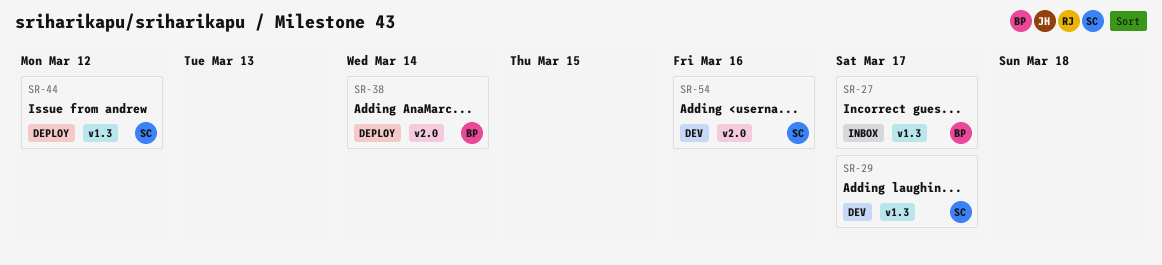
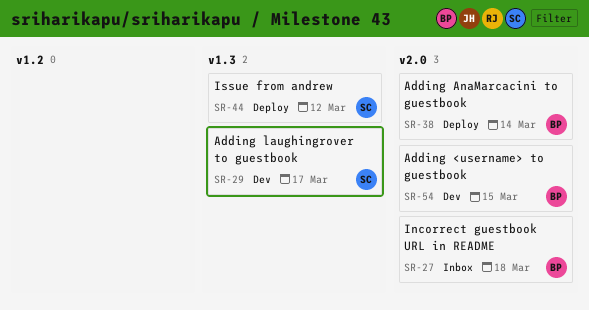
SR-27, label: v1.3 -> v2.0
SR-27, due: Mar 17 -> Mar 18
SR-54, owner: SC -> BP
SR-54, due: Mar 16 -> Mar 15

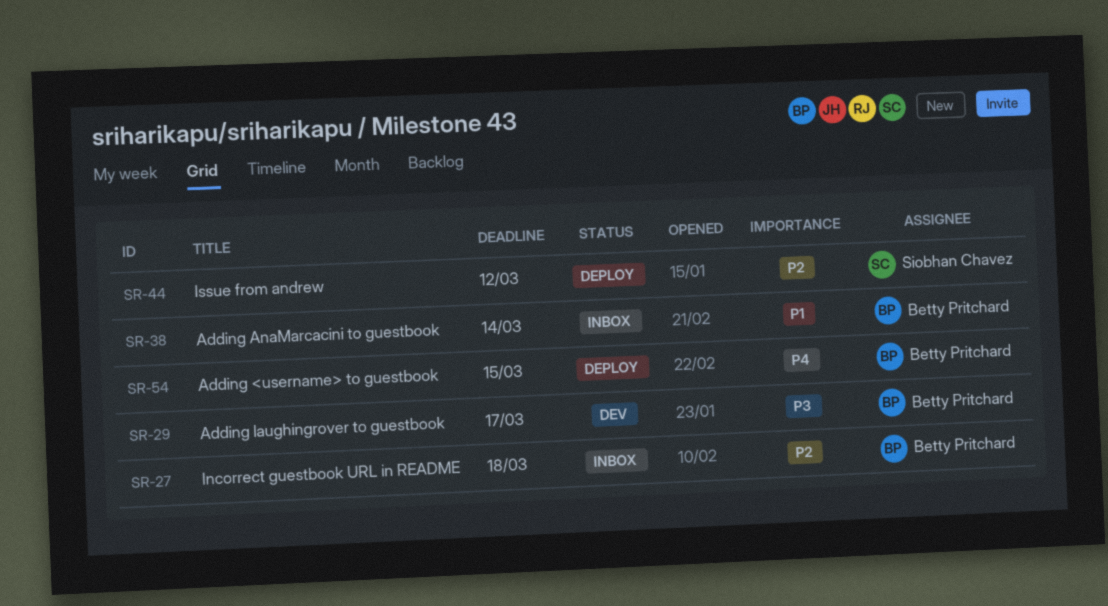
SR-29, owner: Siobhan Chavez -> Betty Pritchard
SR-38, status: Deploy -> Inbox
SR-54, status: Dev -> Deploy

